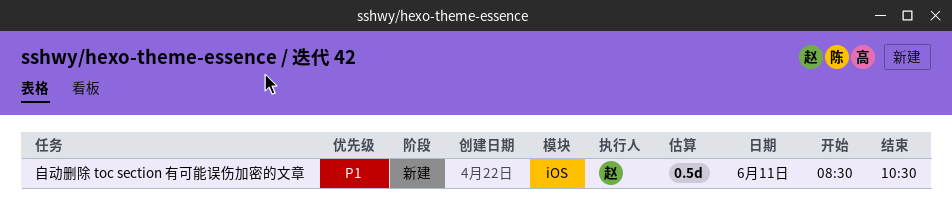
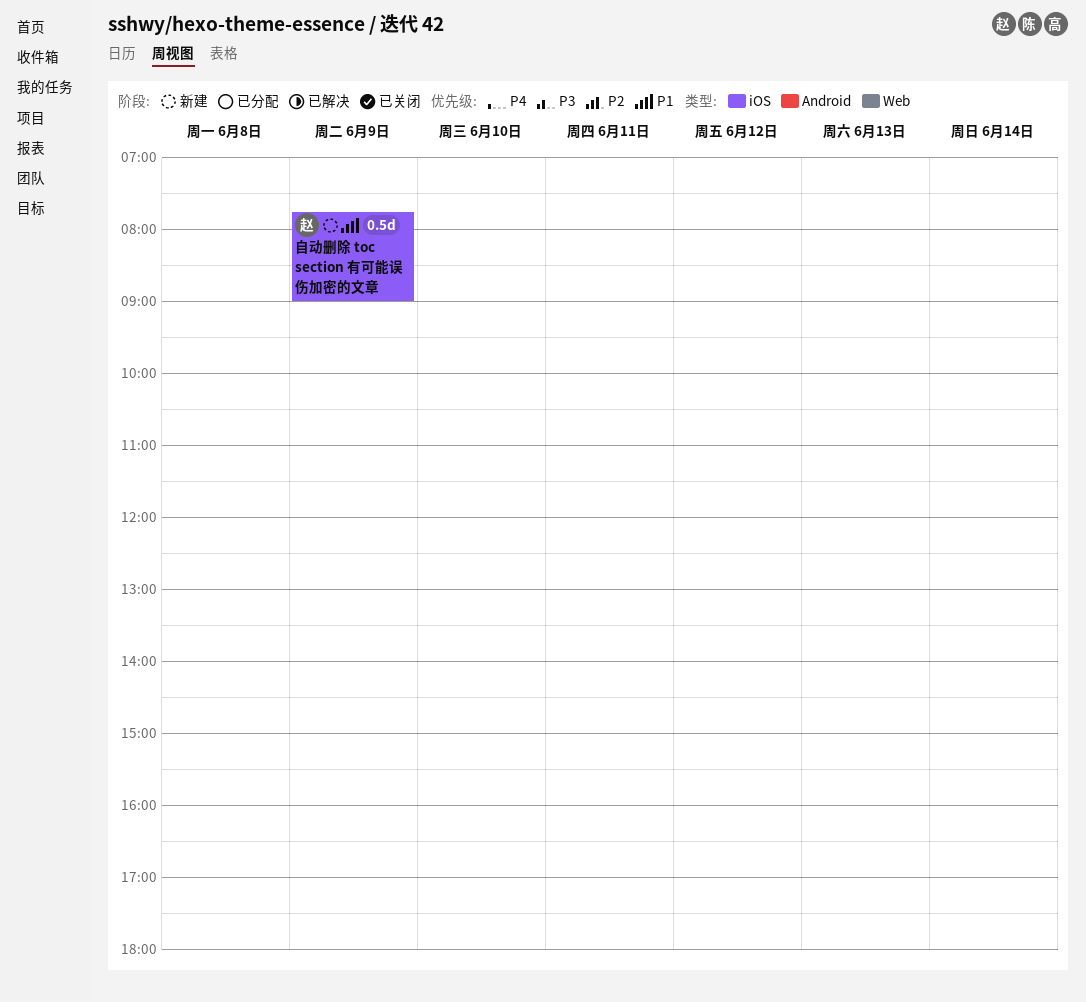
自动删除 toc section 有可能误伤加密的文章, day: Jun 11 -> Jun 9
自动删除 toc section 有可能误伤加密的文章, begins: 08:30 -> 07:45
自动删除 toc section 有可能误伤加密的文章, ends: 10:30 -> 09:00

